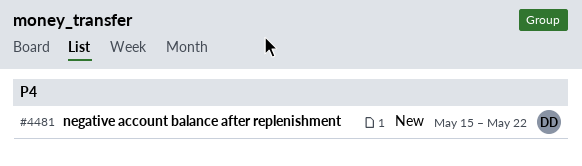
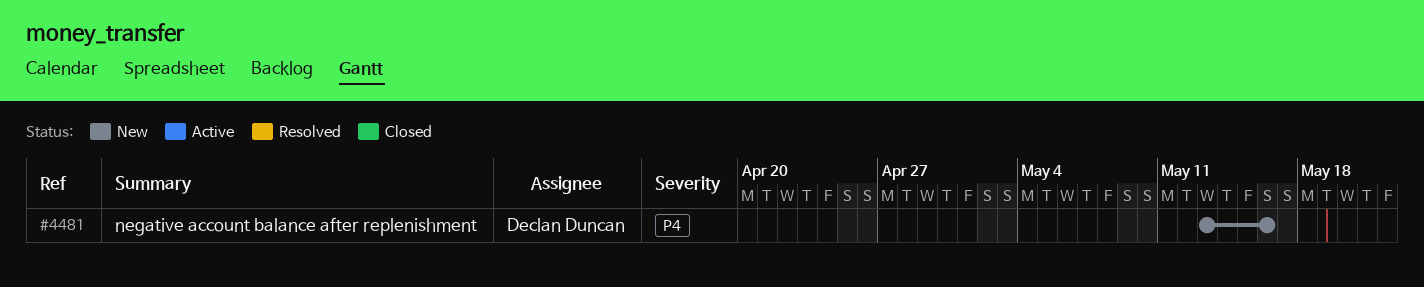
#4481, start: May 15 -> May 13
#4481, due: May 22 -> May 16

